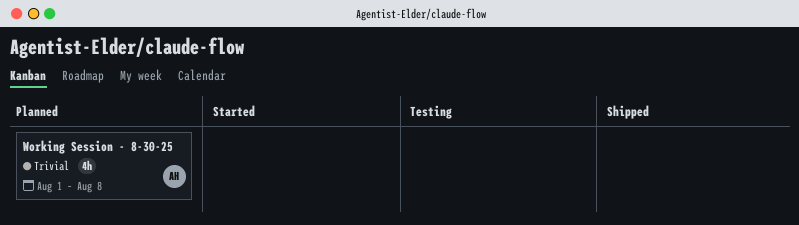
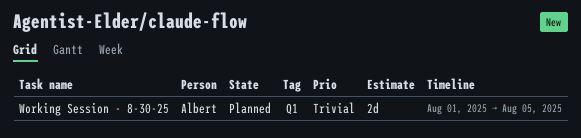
Working Session - 8-30-25, estimate: 4h -> 2d
Working Session - 8-30-25, due: Aug 8 -> Aug 5

